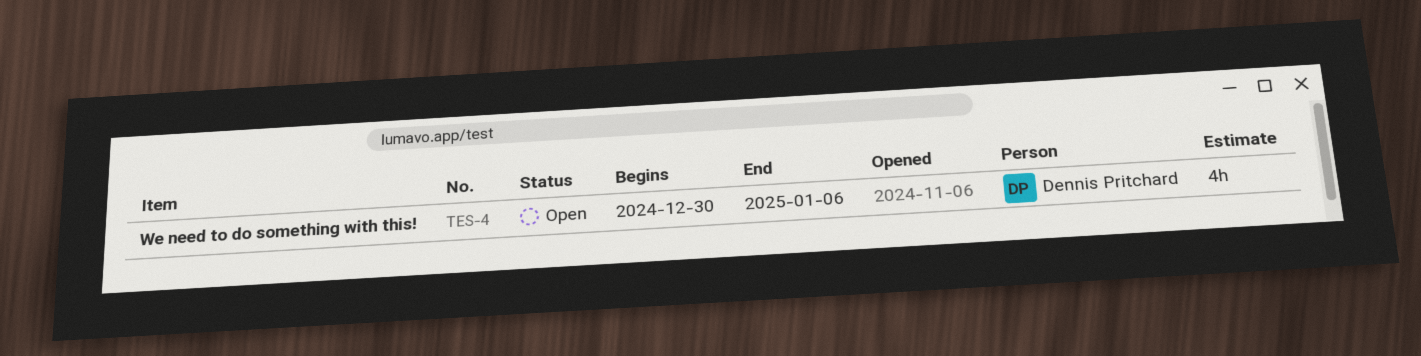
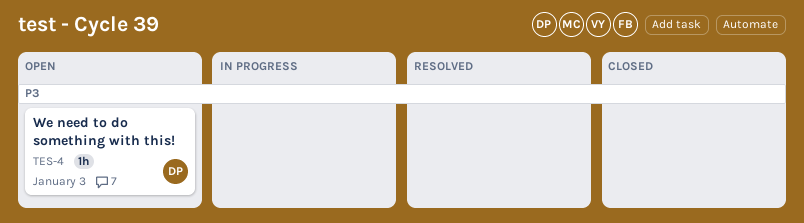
TES-4, estimate: 4h -> 1h
TES-4, due: Jan 6 -> Jan 3

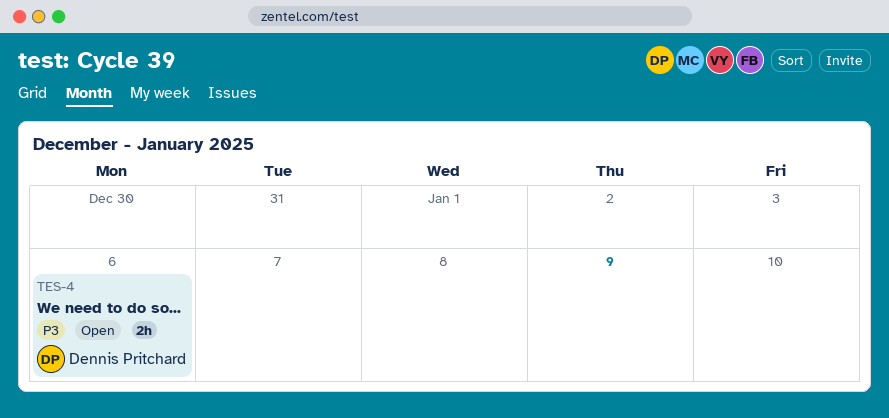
TES-4, estimate: 1h -> 2h
TES-4, due: Jan 3 -> Jan 6

